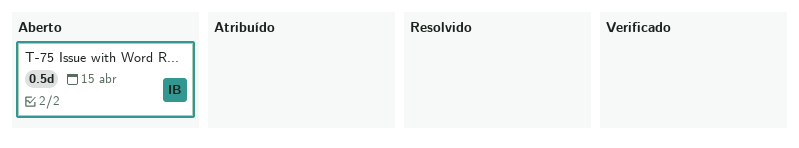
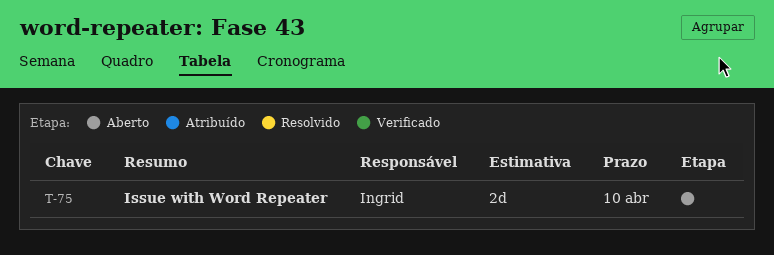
T-75, estimate: 0.5d -> 2d
T-75, due: Apr 15 -> Apr 10

